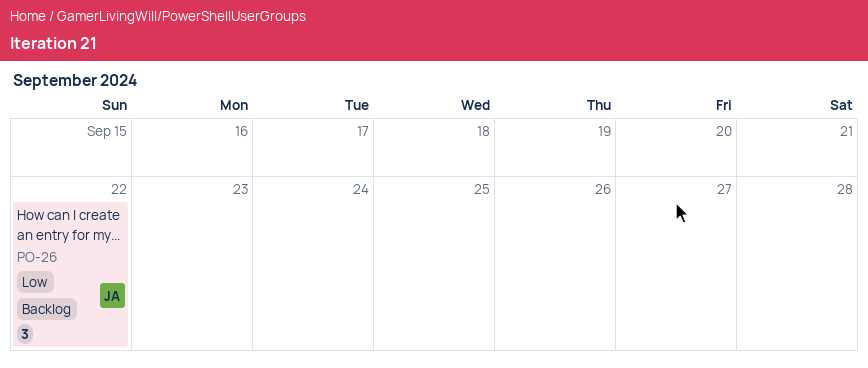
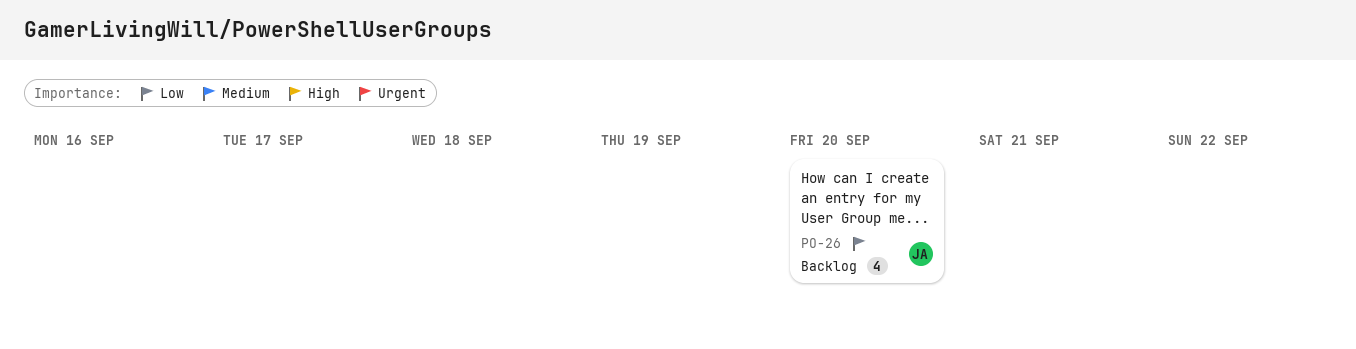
PO-26, estimate: 3 -> 4
PO-26, due: Sep 22 -> Sep 20

